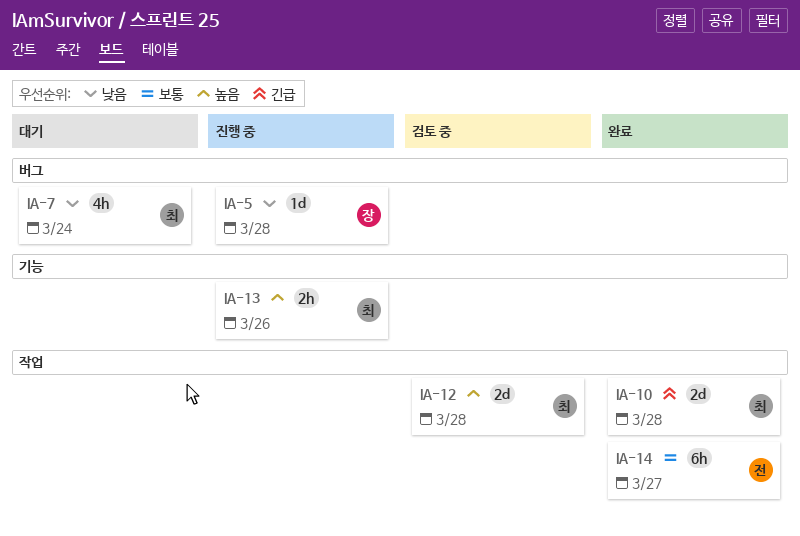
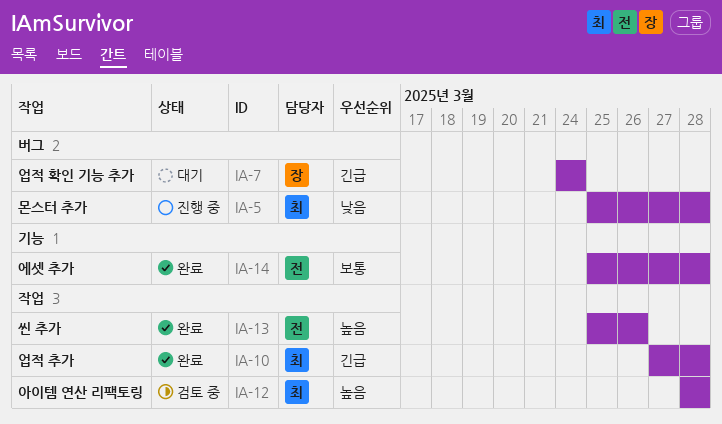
IA-5, owner: 장 -> 최
IA-7, owner: 최 -> 장
IA-7, priority: 낮음 -> 긴급
IA-13, status: 진행 중 -> 완료
IA-13, owner: 최 -> 전
IA-13, label: 기능 -> 작업
IA-14, label: 작업 -> 기능
IA-14, due: Mar 27 -> Mar 28

